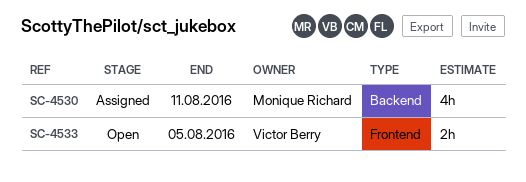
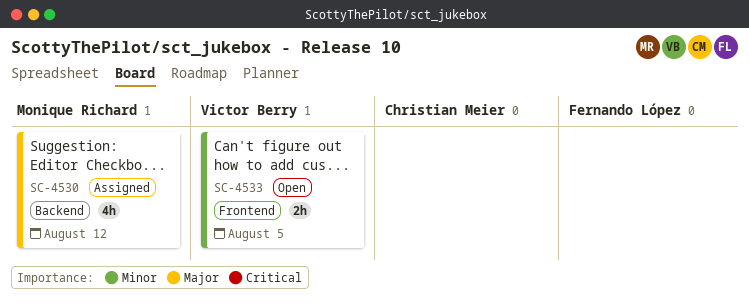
SC-4530, due: Aug 11 -> Aug 12

